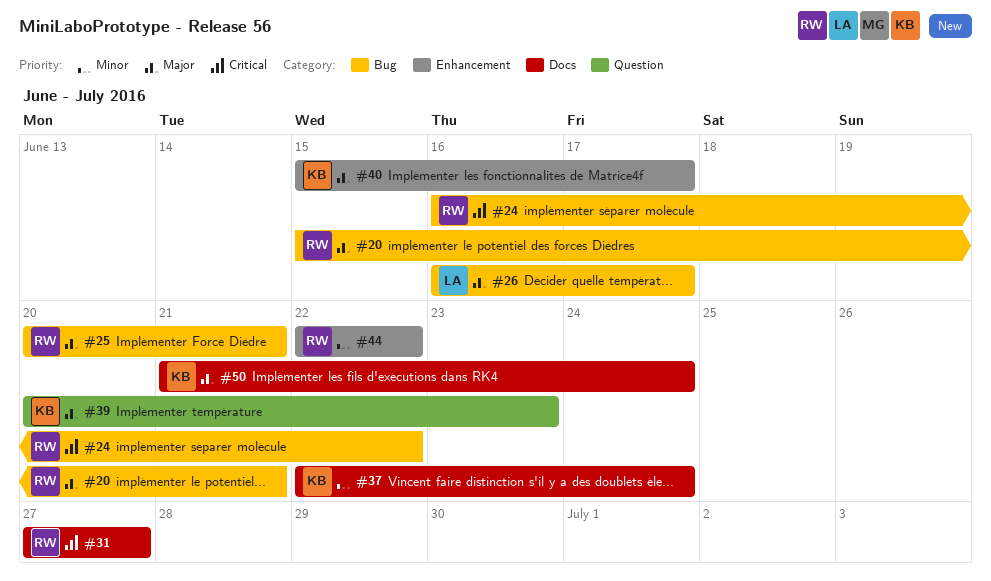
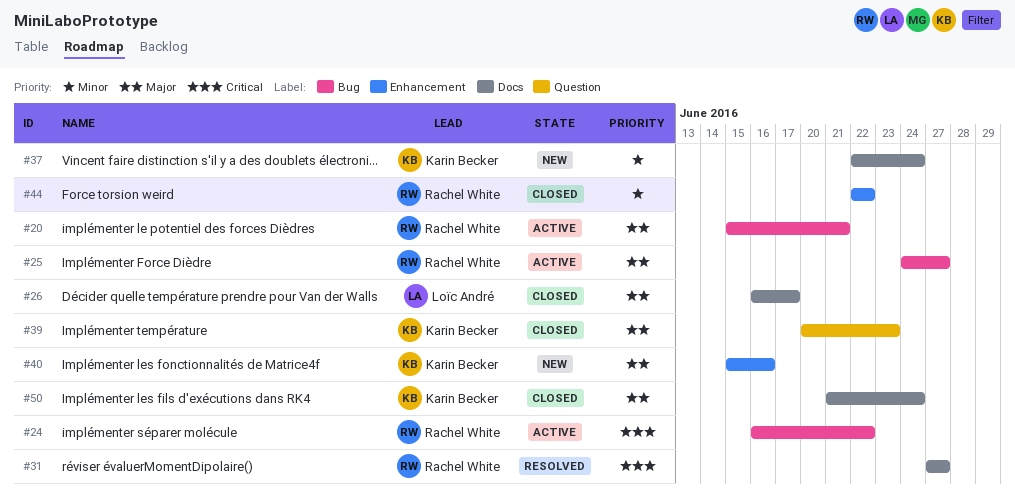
#25, start: Jun 20 -> Jun 24
#25, due: Jun 21 -> Jun 27
#26, label: Bug -> Docs
#40, due: Jun 17 -> Jun 16

